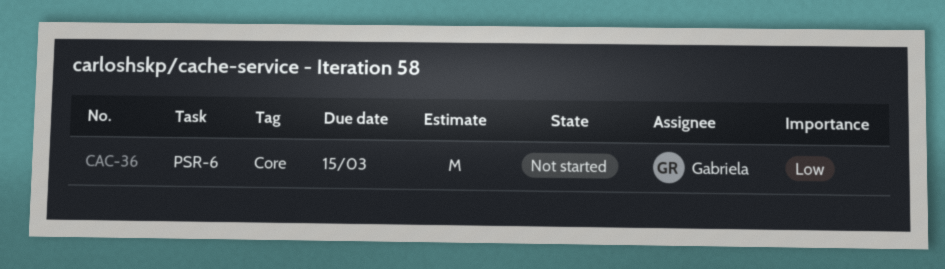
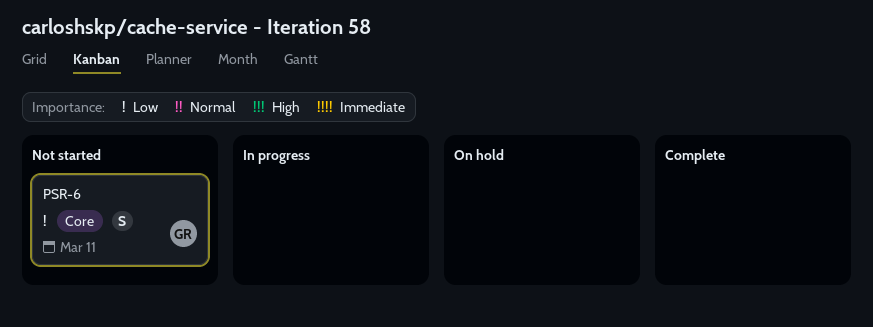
PSR-6, estimate: M -> S
PSR-6, due: Mar 15 -> Mar 11

